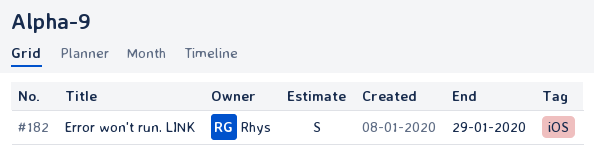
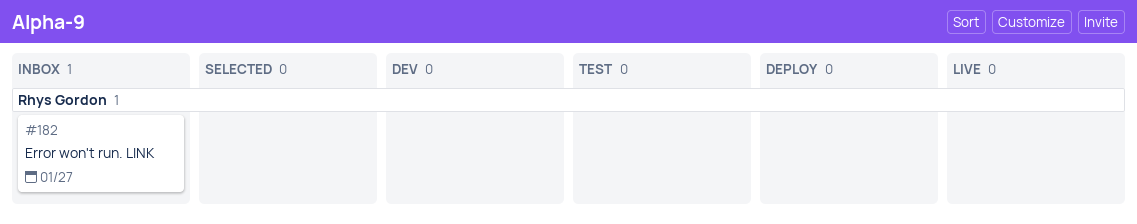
#182, due: Jan 29 -> Jan 27

